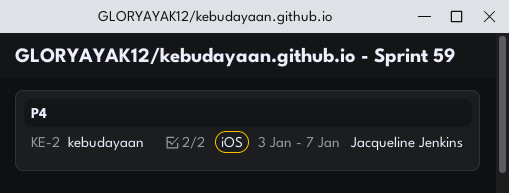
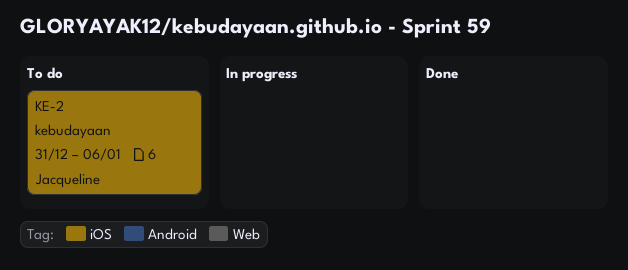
KE-2, start: Jan 3 -> Dec 31
KE-2, due: Jan 7 -> Jan 6

